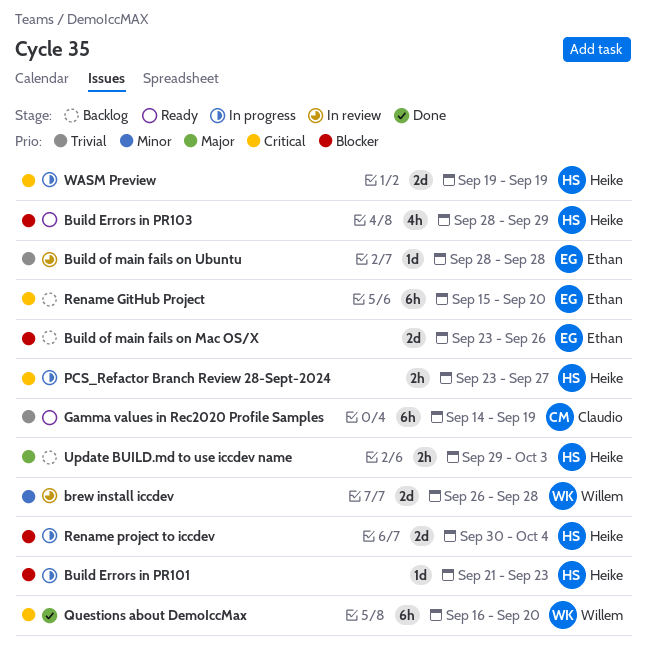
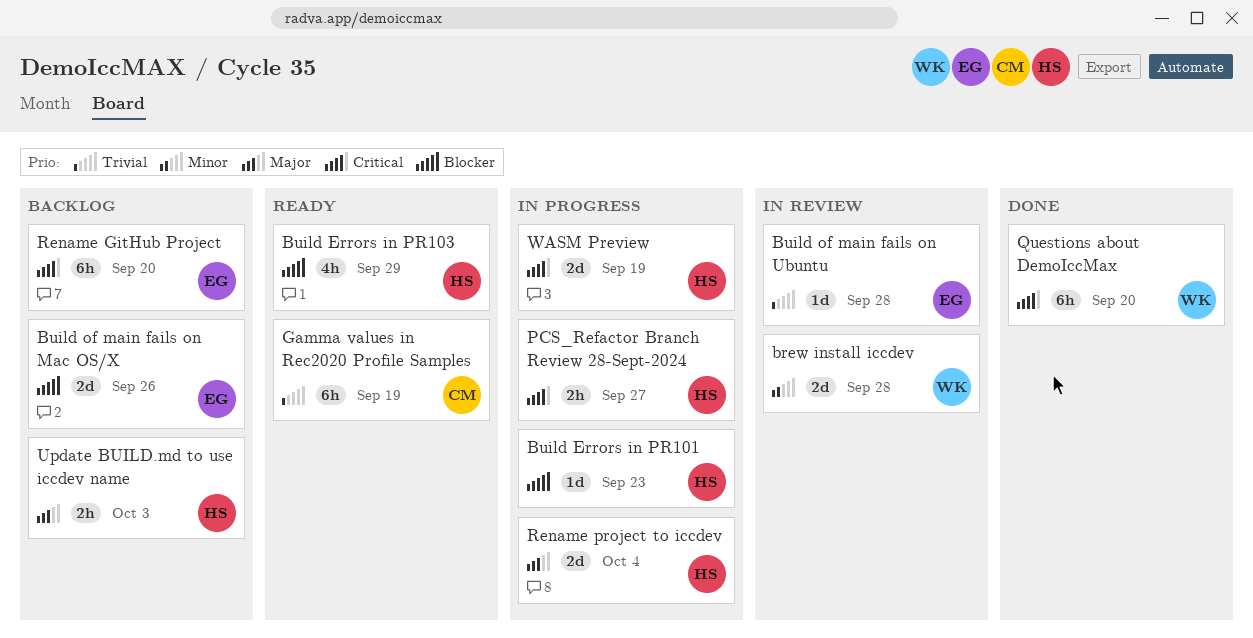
Rename project to iccdev, priority: Blocker -> Major

